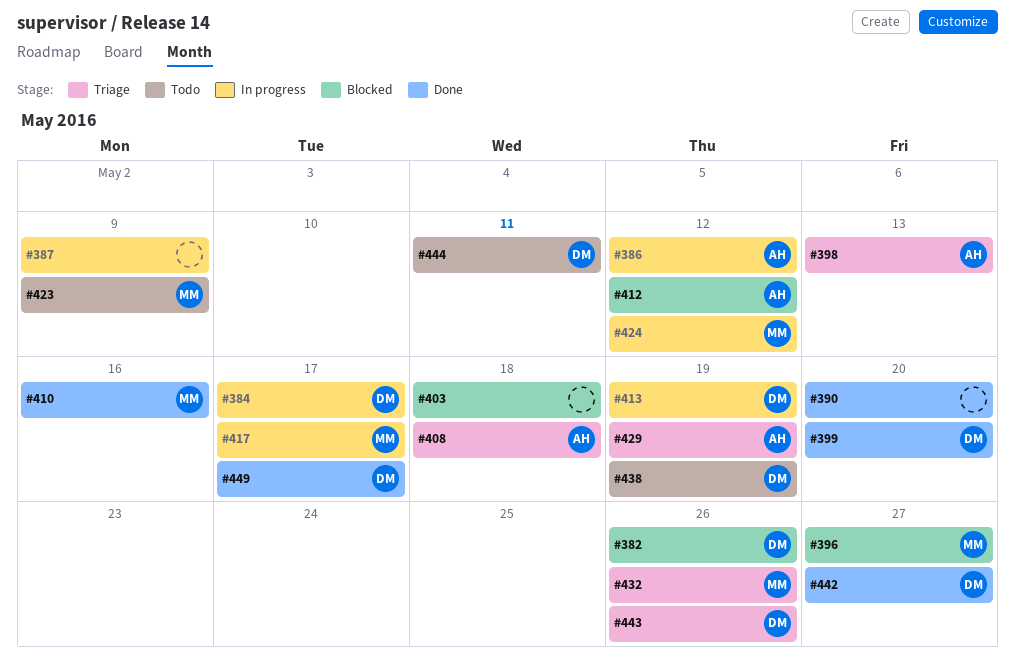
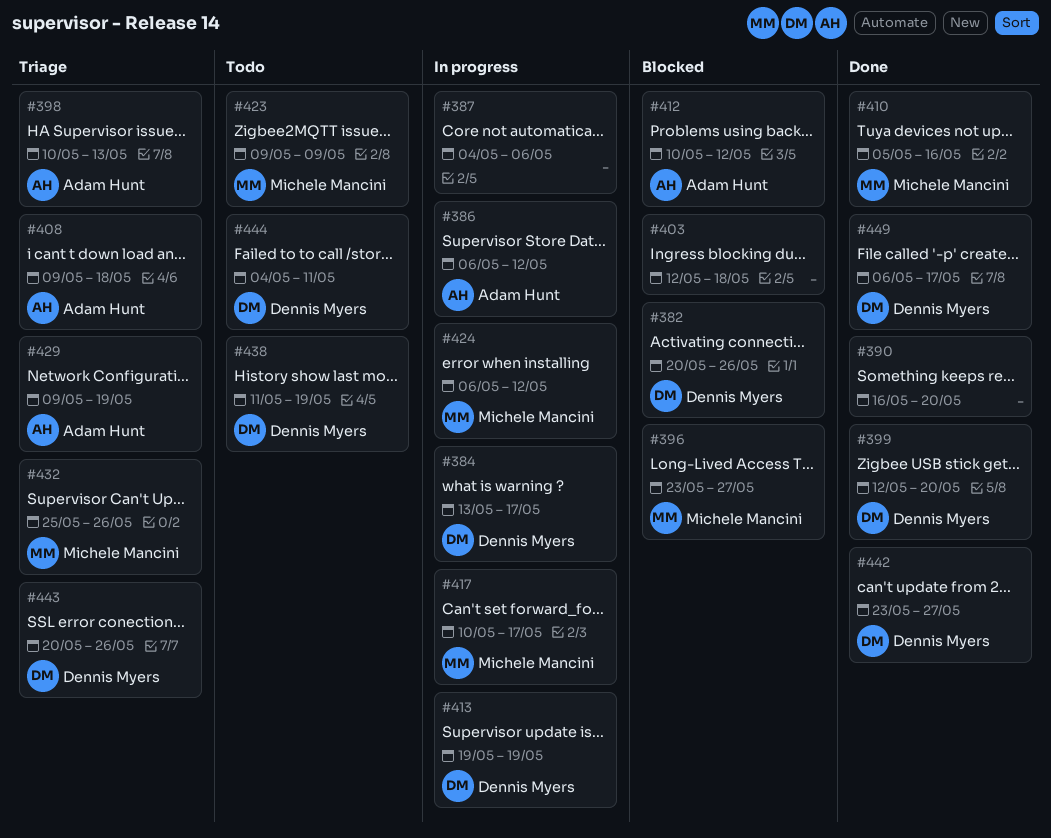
#387, due: May 9 -> May 6

